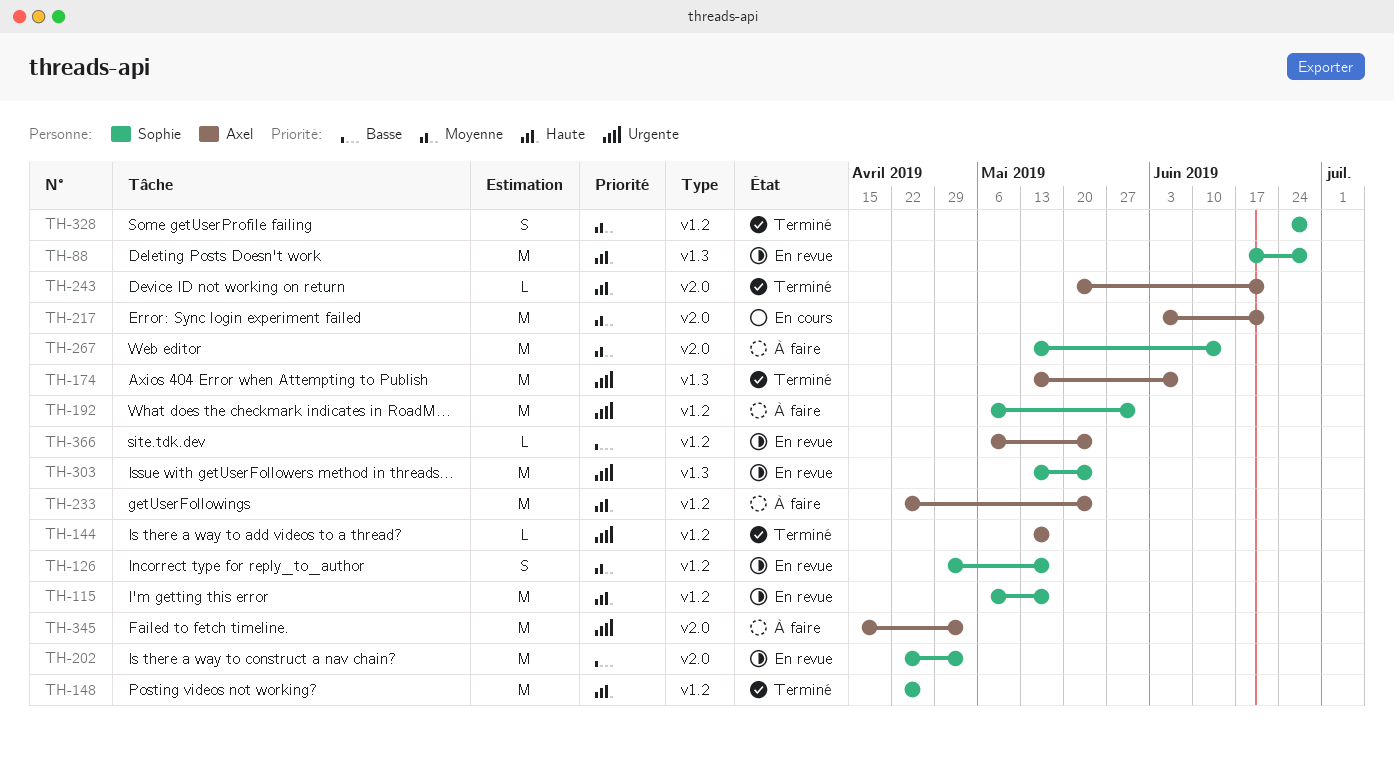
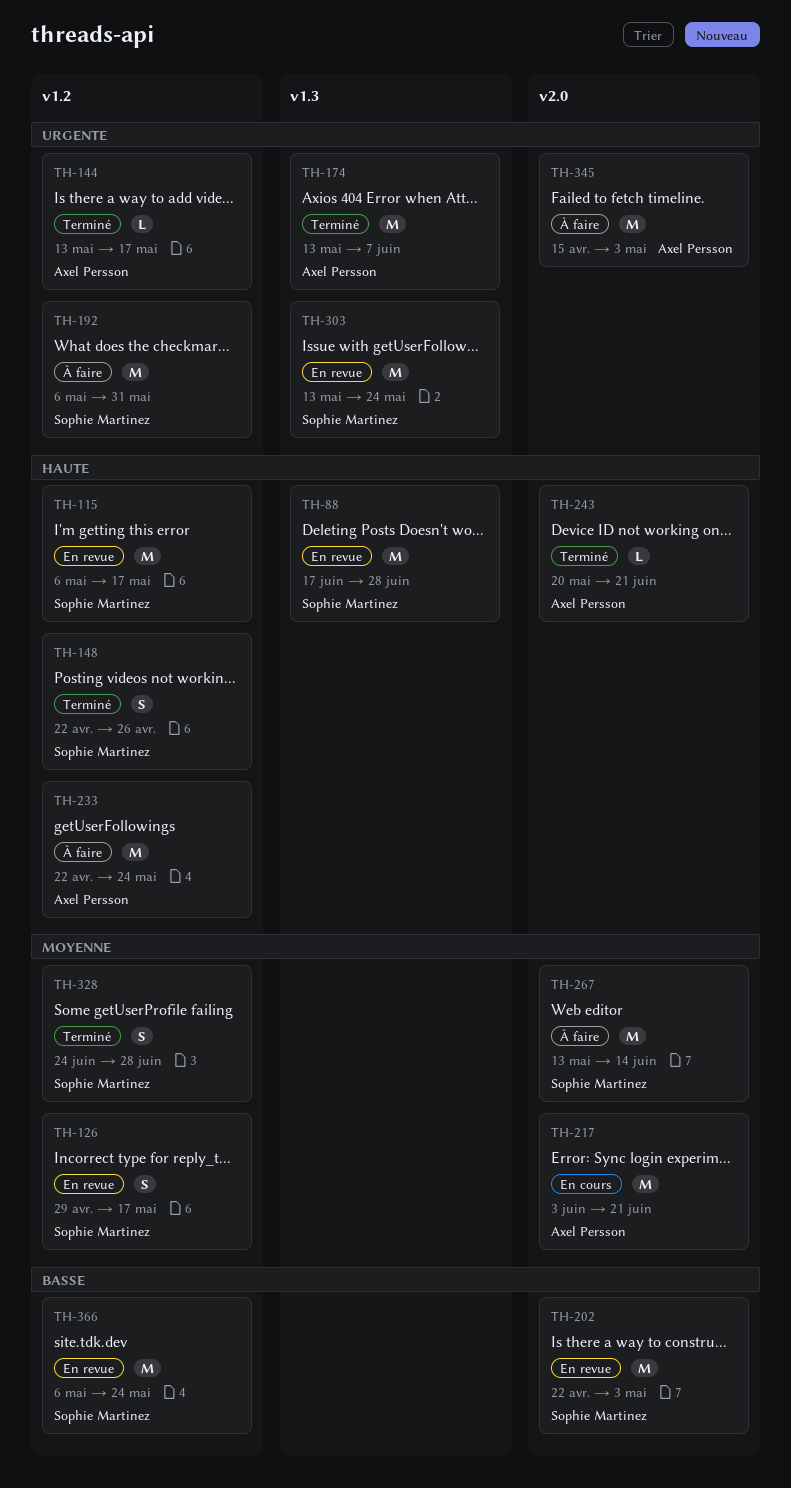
TH-148, estimate: M -> S
TH-366, owner: Axel Persson -> Sophie Martinez
TH-366, estimate: L -> M

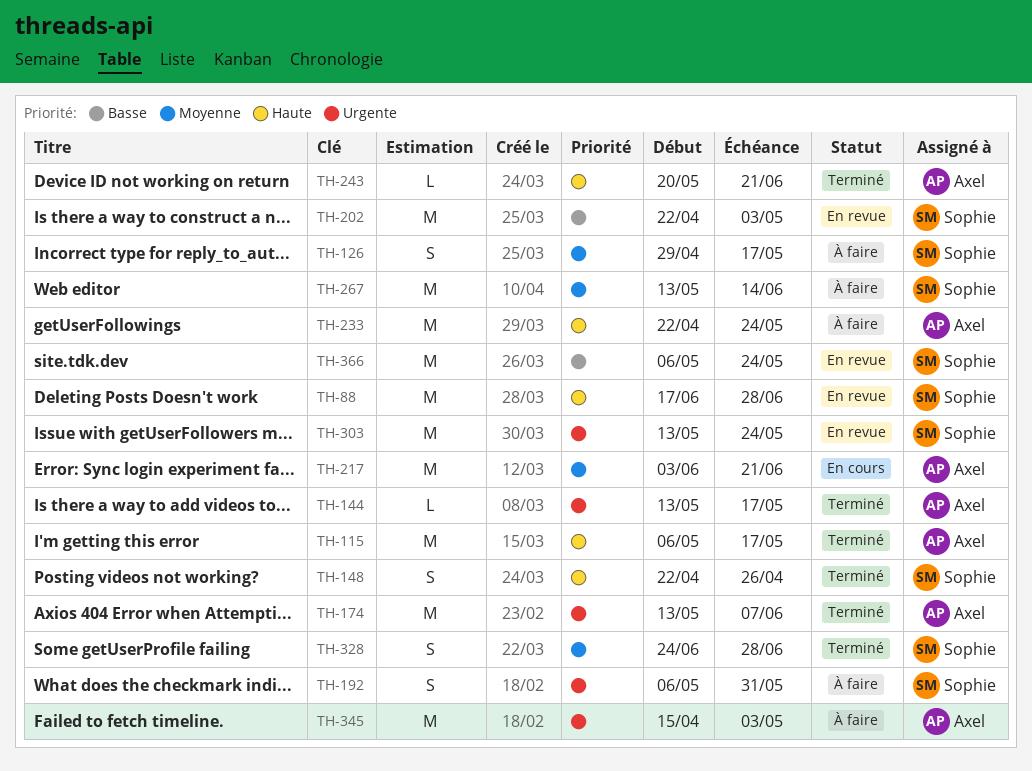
TH-115, status: En revue -> Terminé
TH-115, owner: Sophie Martinez -> Axel Persson
TH-126, status: En revue -> À faire
TH-192, estimate: M -> S

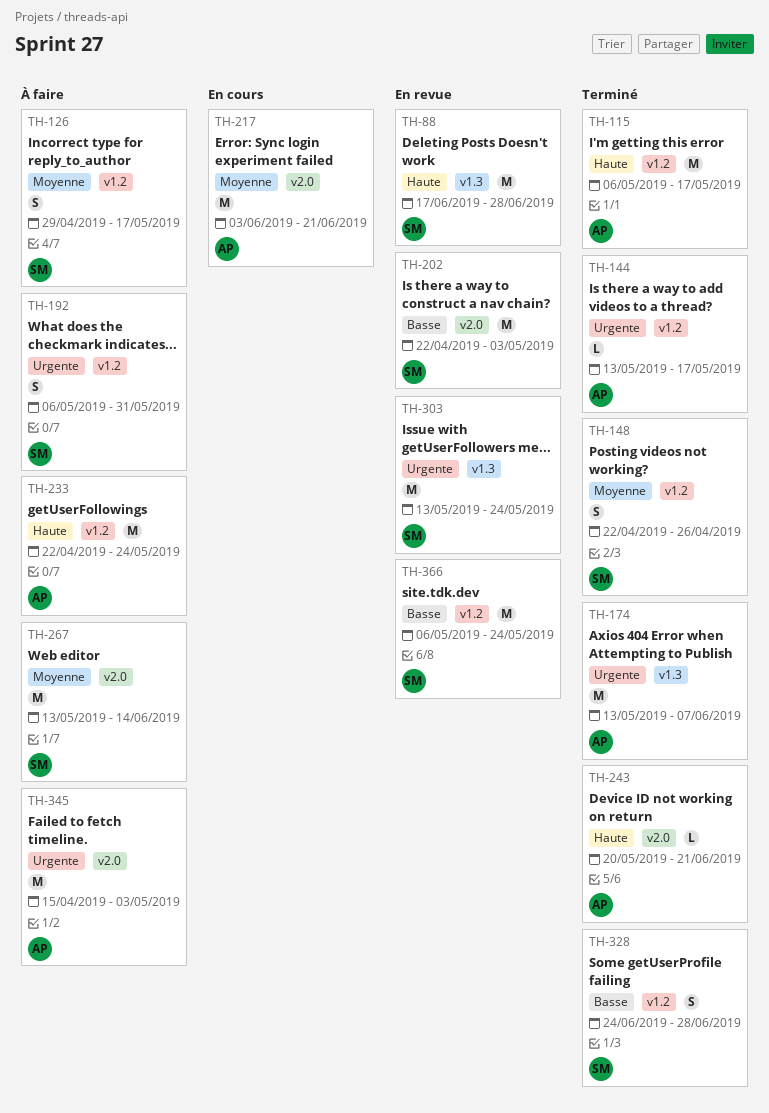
TH-148, priority: Haute -> Moyenne
TH-328, priority: Moyenne -> Basse

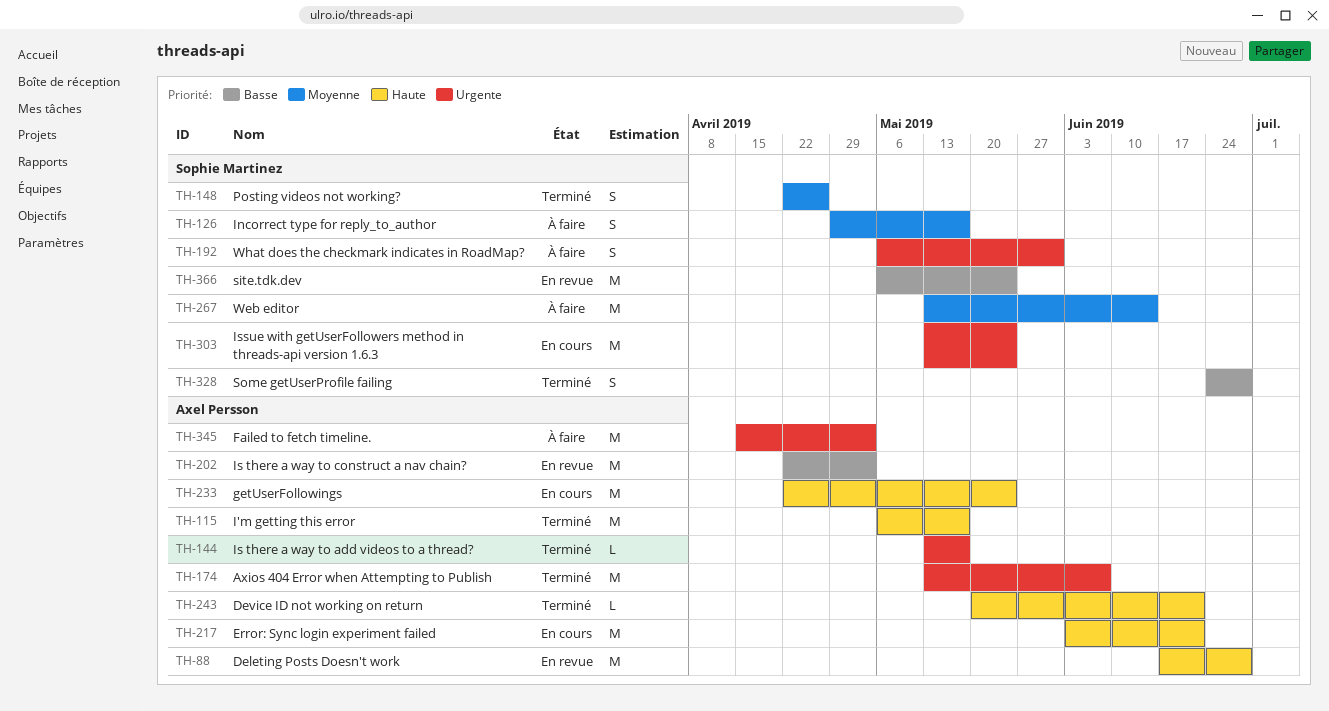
TH-88, owner: Sophie Martinez -> Axel Persson
TH-202, owner: Sophie Martinez -> Axel Persson
TH-217, priority: Moyenne -> Haute
TH-233, status: À faire -> En cours
TH-303, status: En revue -> En cours

